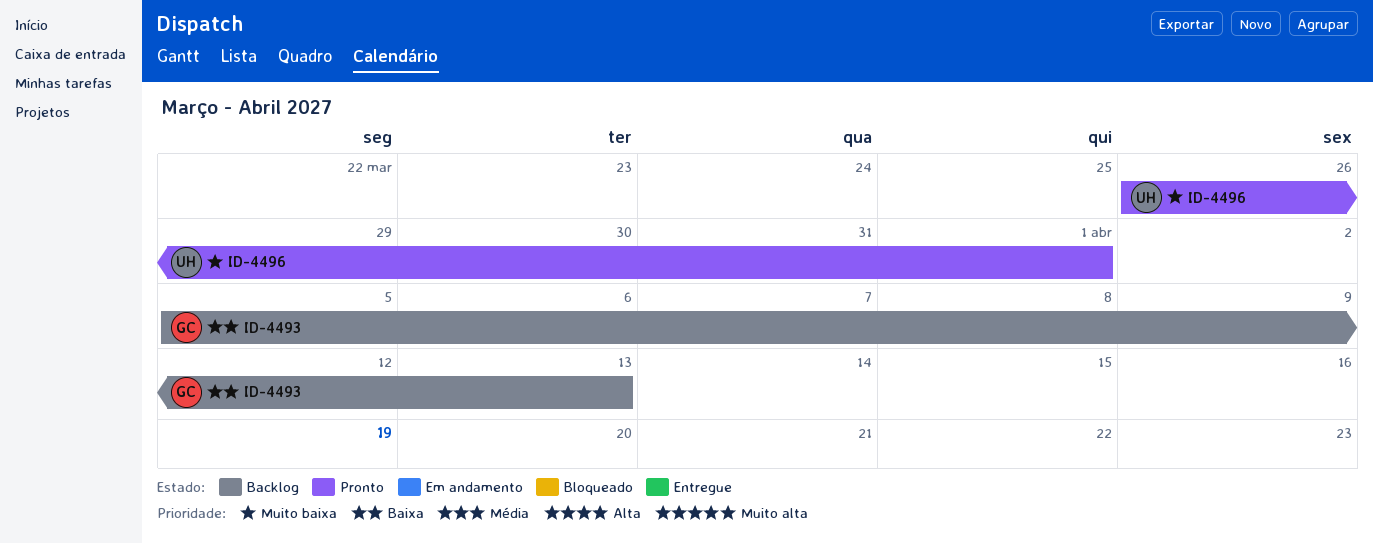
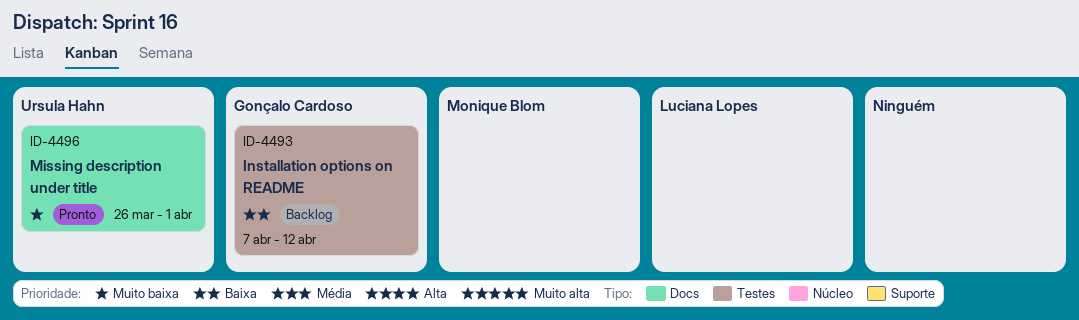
ID-4493, start: Apr 5 -> Apr 7
ID-4493, due: Apr 13 -> Apr 12

